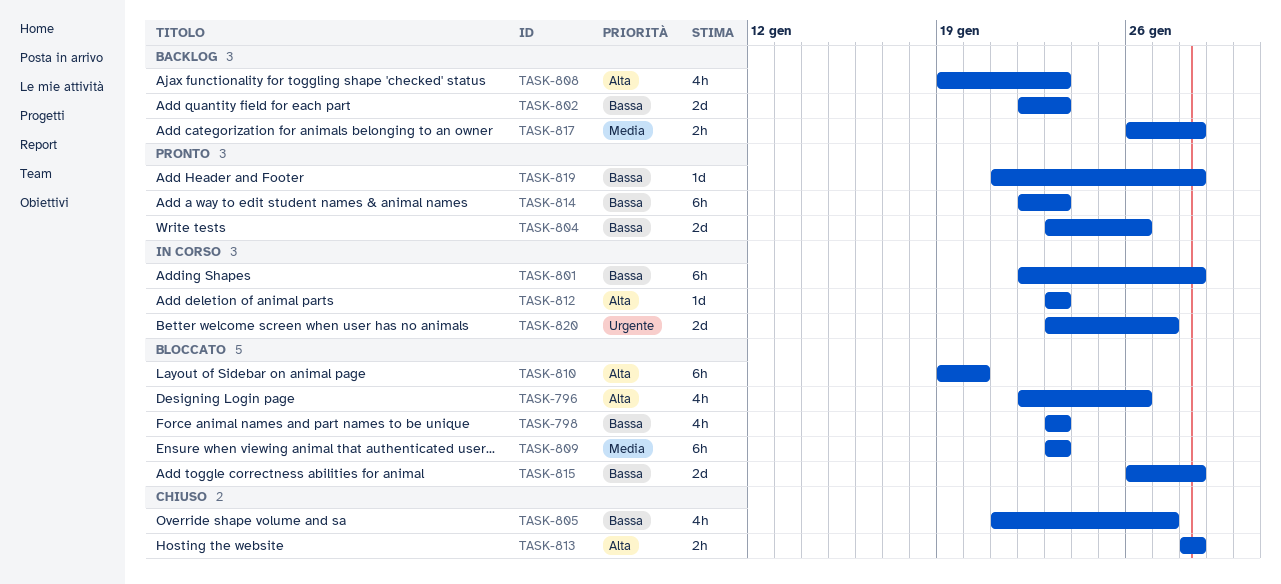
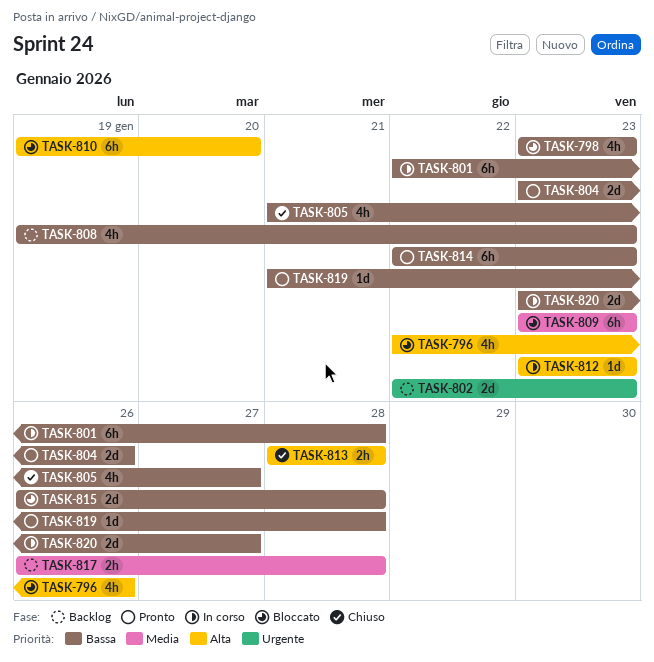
TASK-802, priority: Bassa -> Urgente
TASK-808, priority: Alta -> Bassa
TASK-820, priority: Urgente -> Bassa

